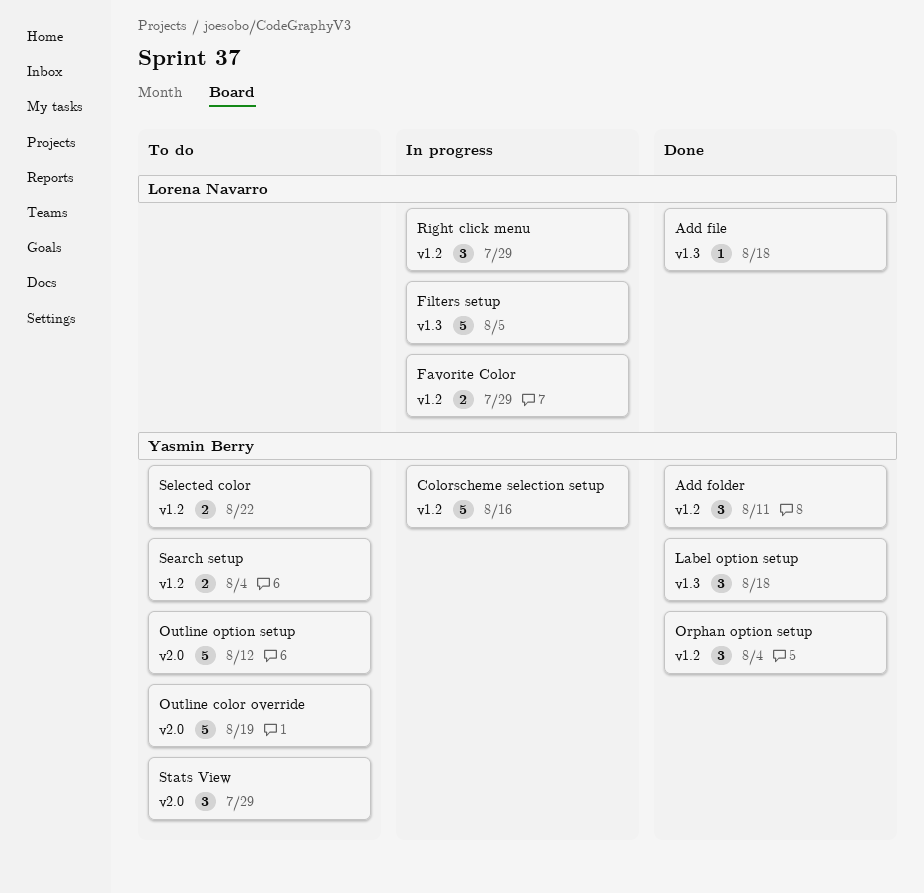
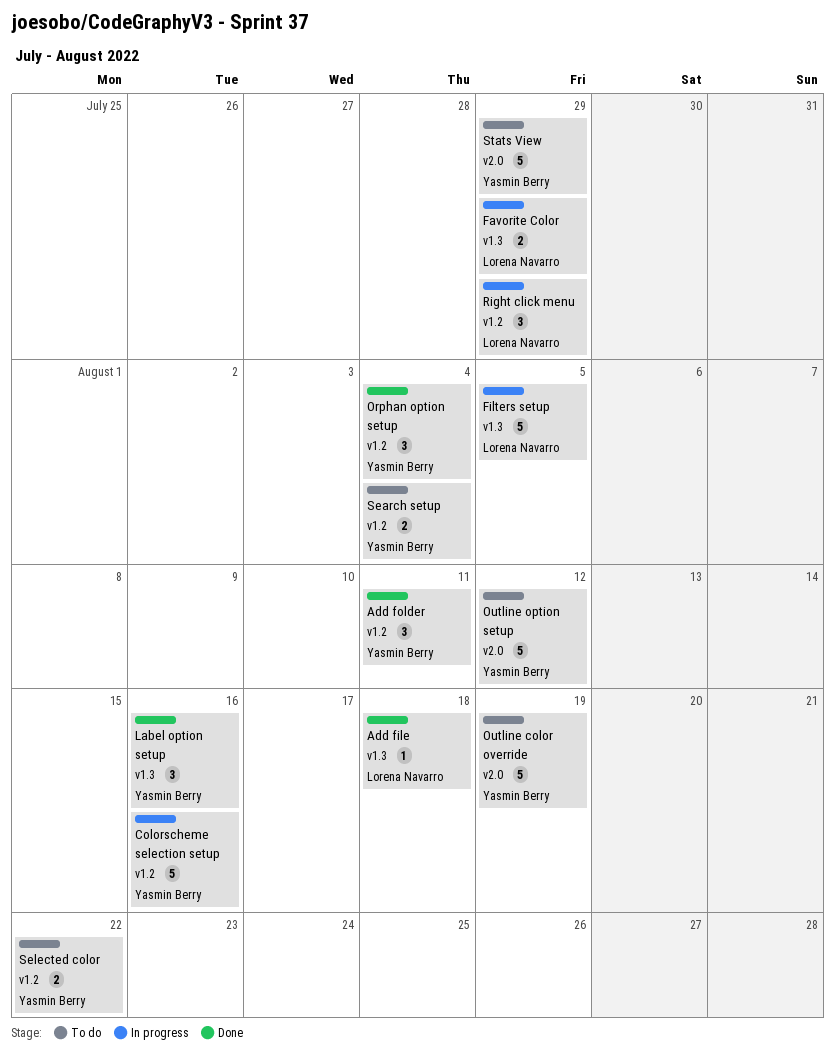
Favorite Color, label: v1.2 -> v1.3
Label option setup, due: Aug 18 -> Aug 16
Stats View, estimate: 3 -> 5

